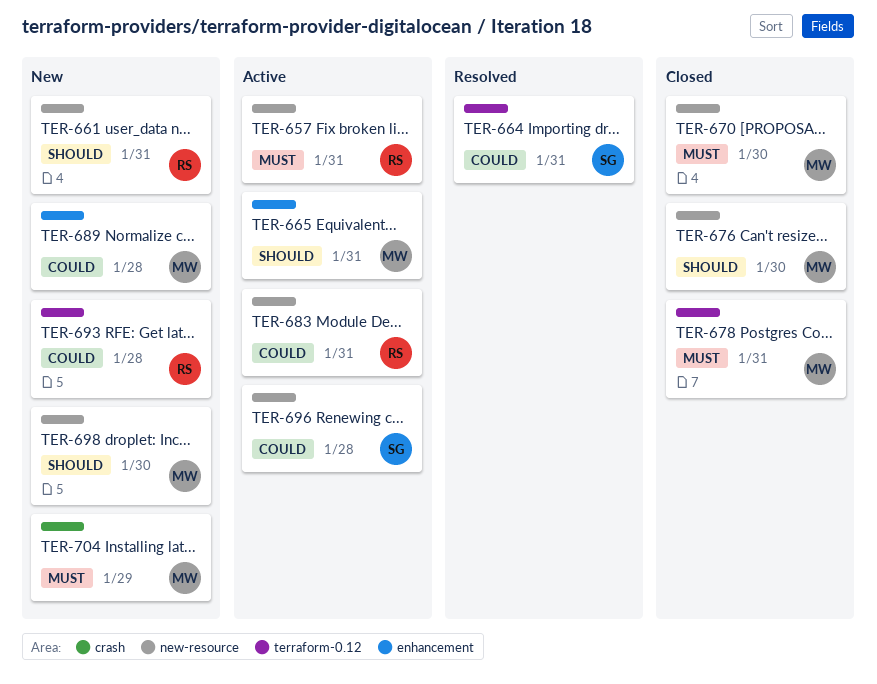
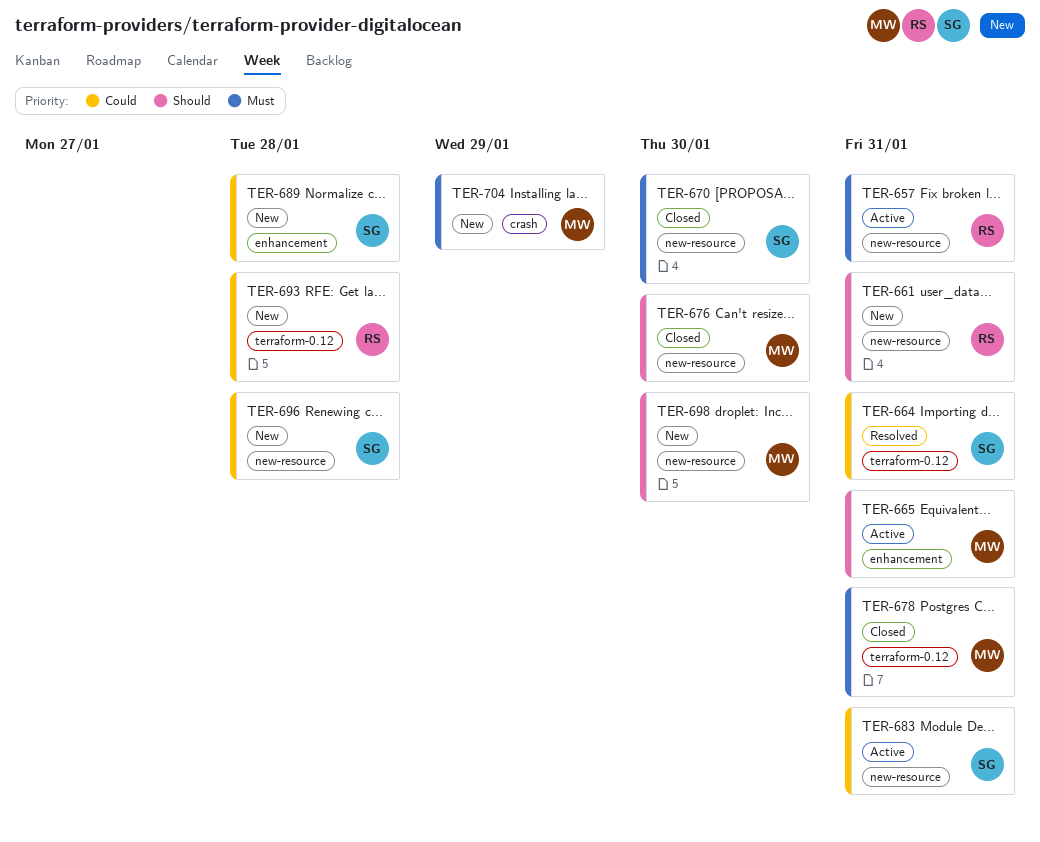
TER-670, owner: MW -> SG
TER-683, owner: RS -> SG
TER-689, owner: MW -> SG
TER-696, status: Active -> New

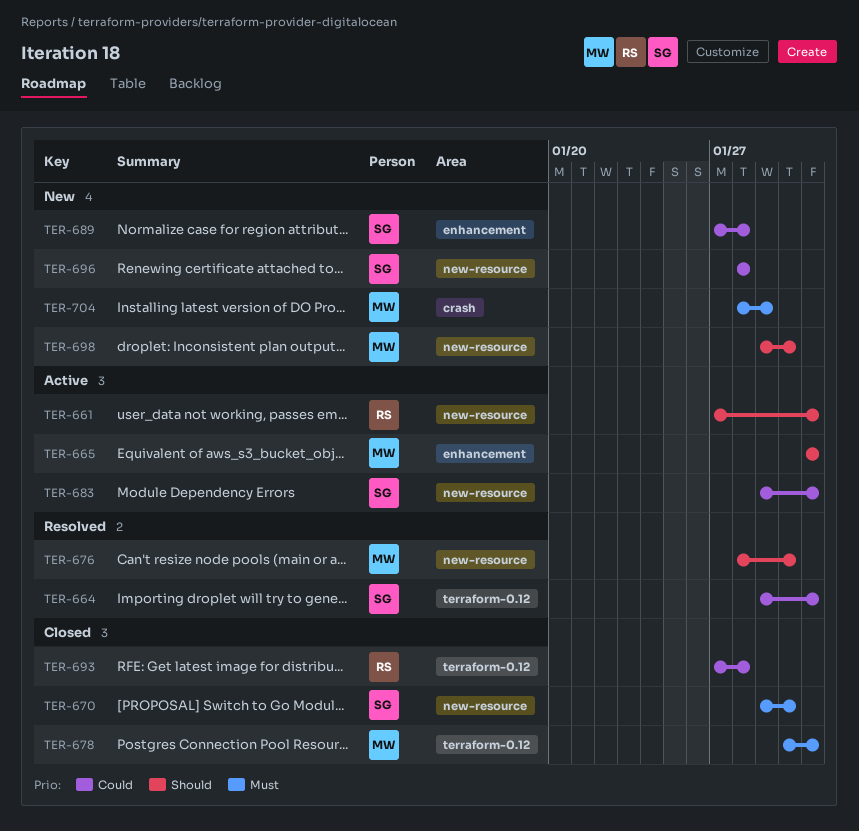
TER-657: present -> none
TER-661, status: New -> Active
TER-676, status: Closed -> Resolved
TER-693, status: New -> Closed

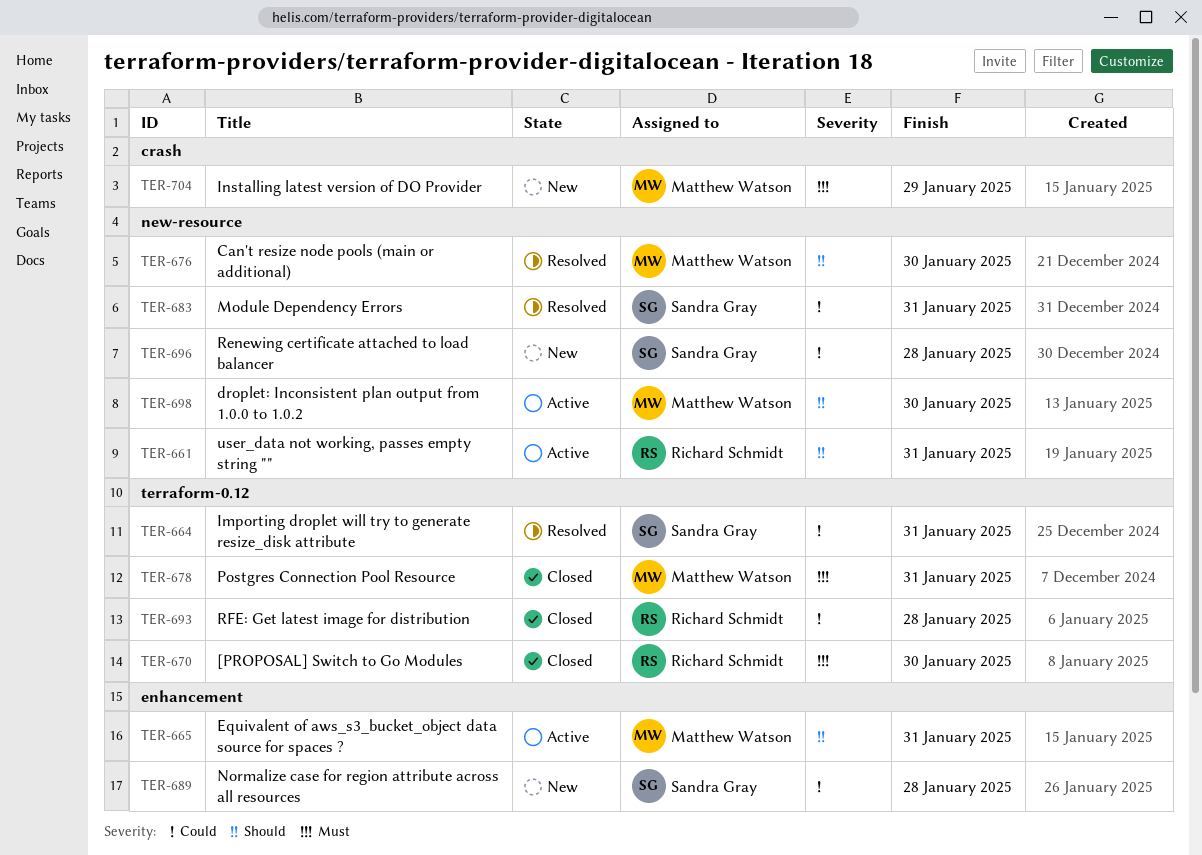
TER-670, owner: Sandra Gray -> Richard Schmidt
TER-670, label: new-resource -> terraform-0.12
TER-683, status: Active -> Resolved
TER-698, status: New -> Active

